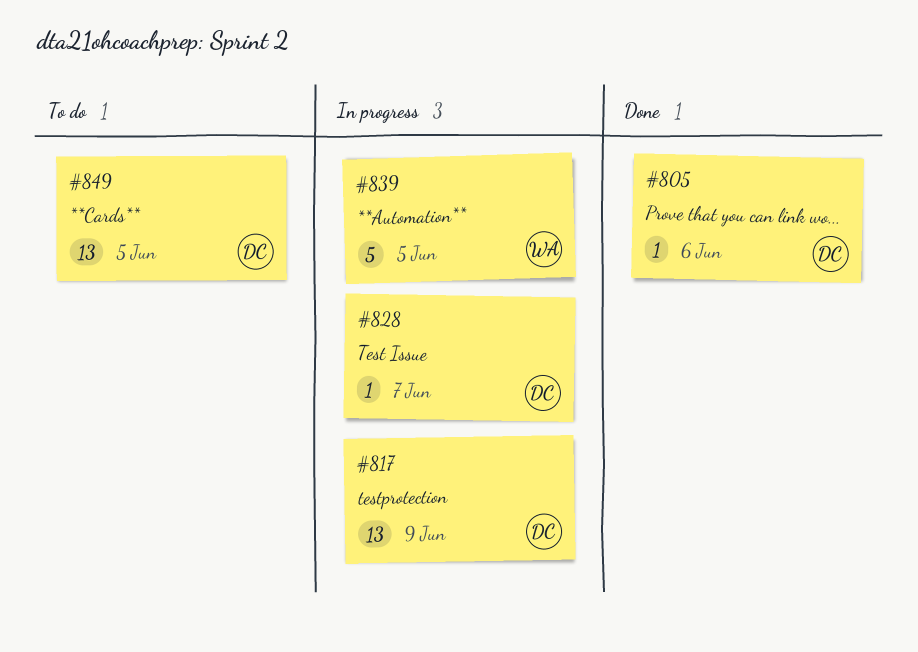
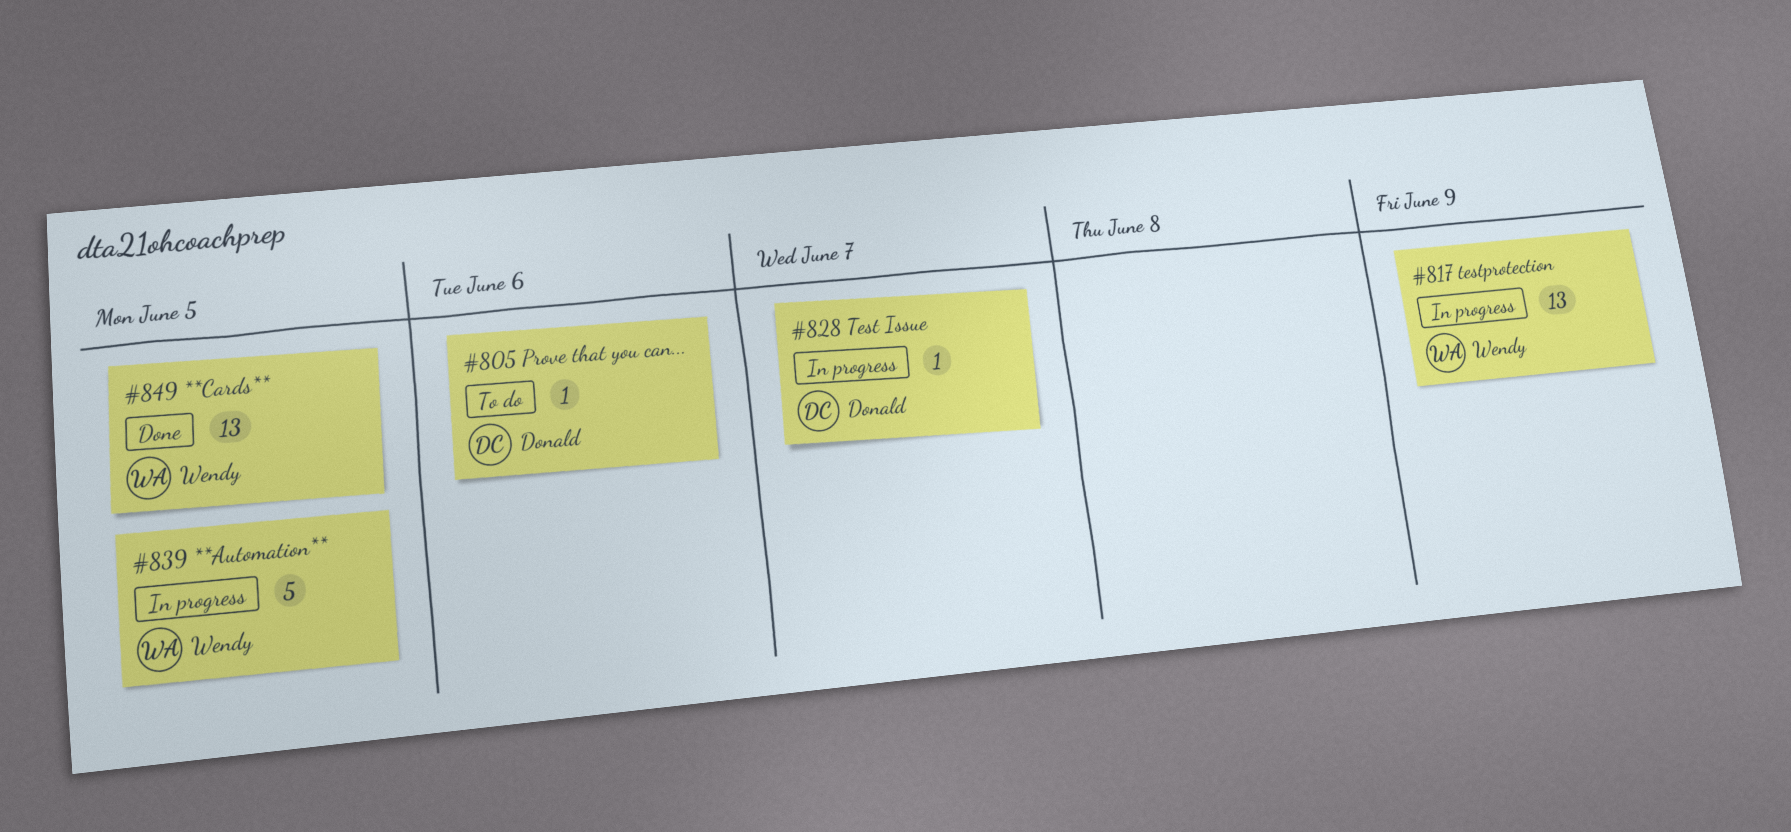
#805, status: Done -> To do
#817, owner: Donald -> Wendy
#849, status: To do -> Done
#849, owner: Donald -> Wendy

